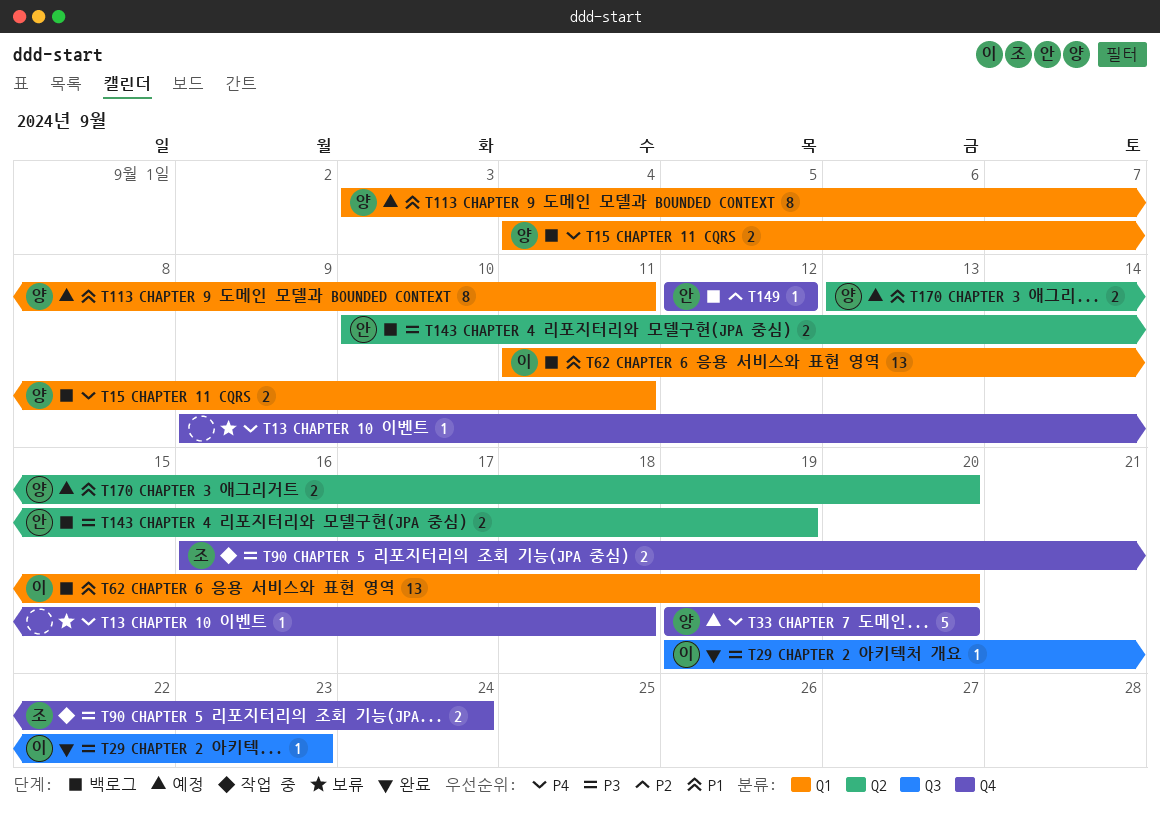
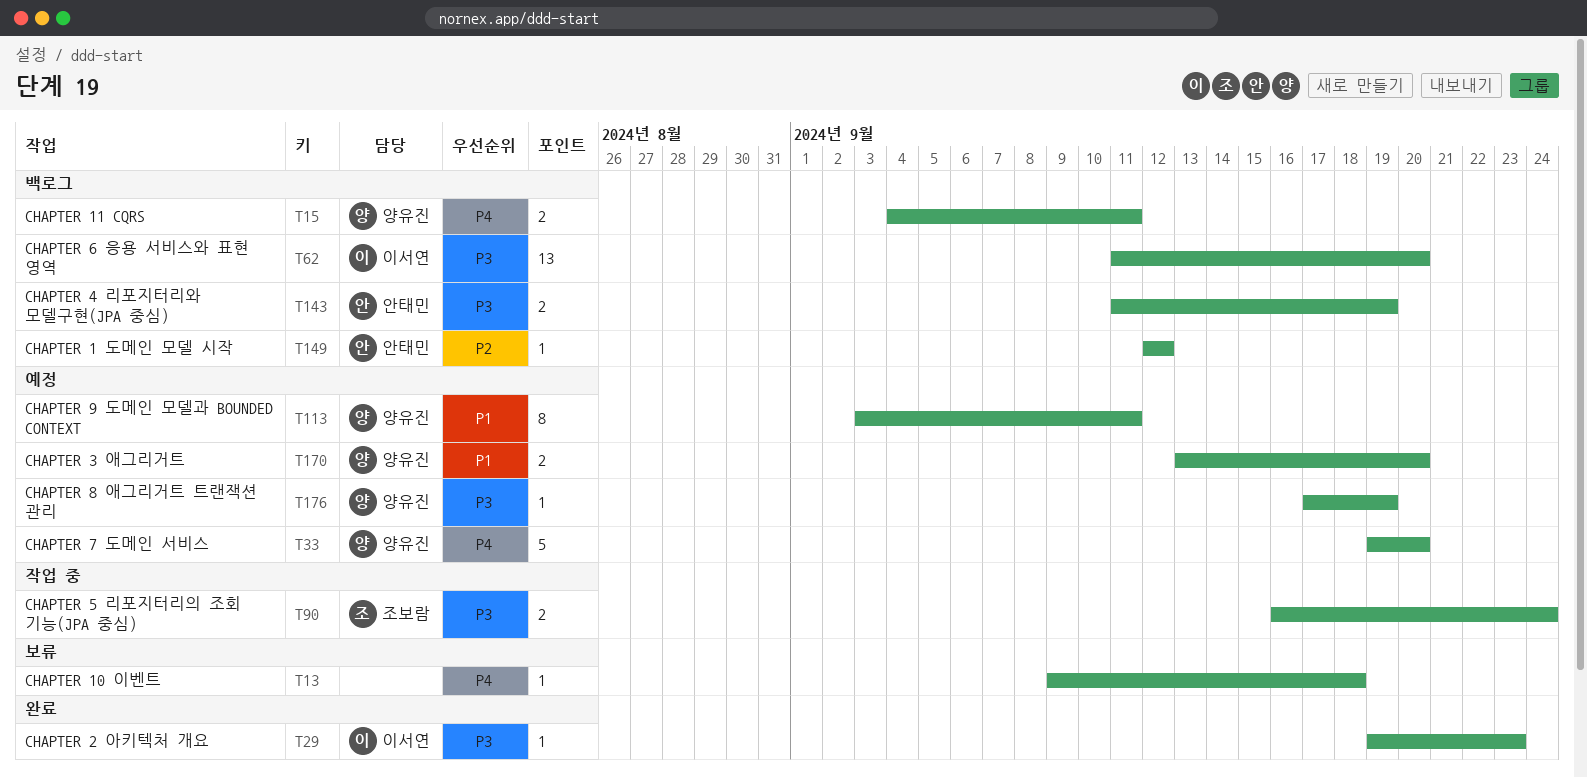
T62, priority: P1 -> P3
T143, start: Sep 10 -> Sep 11
T176: none -> present

